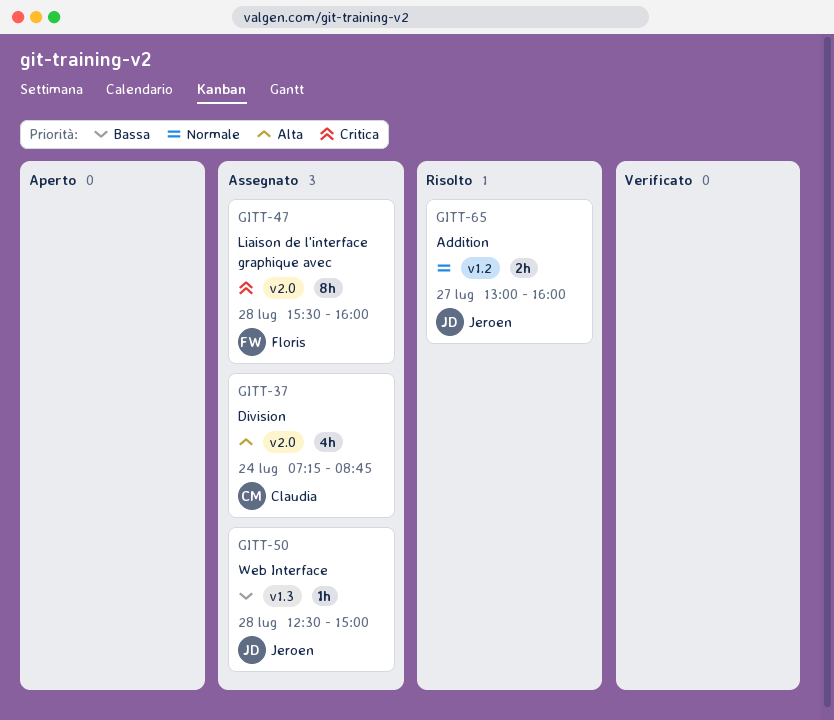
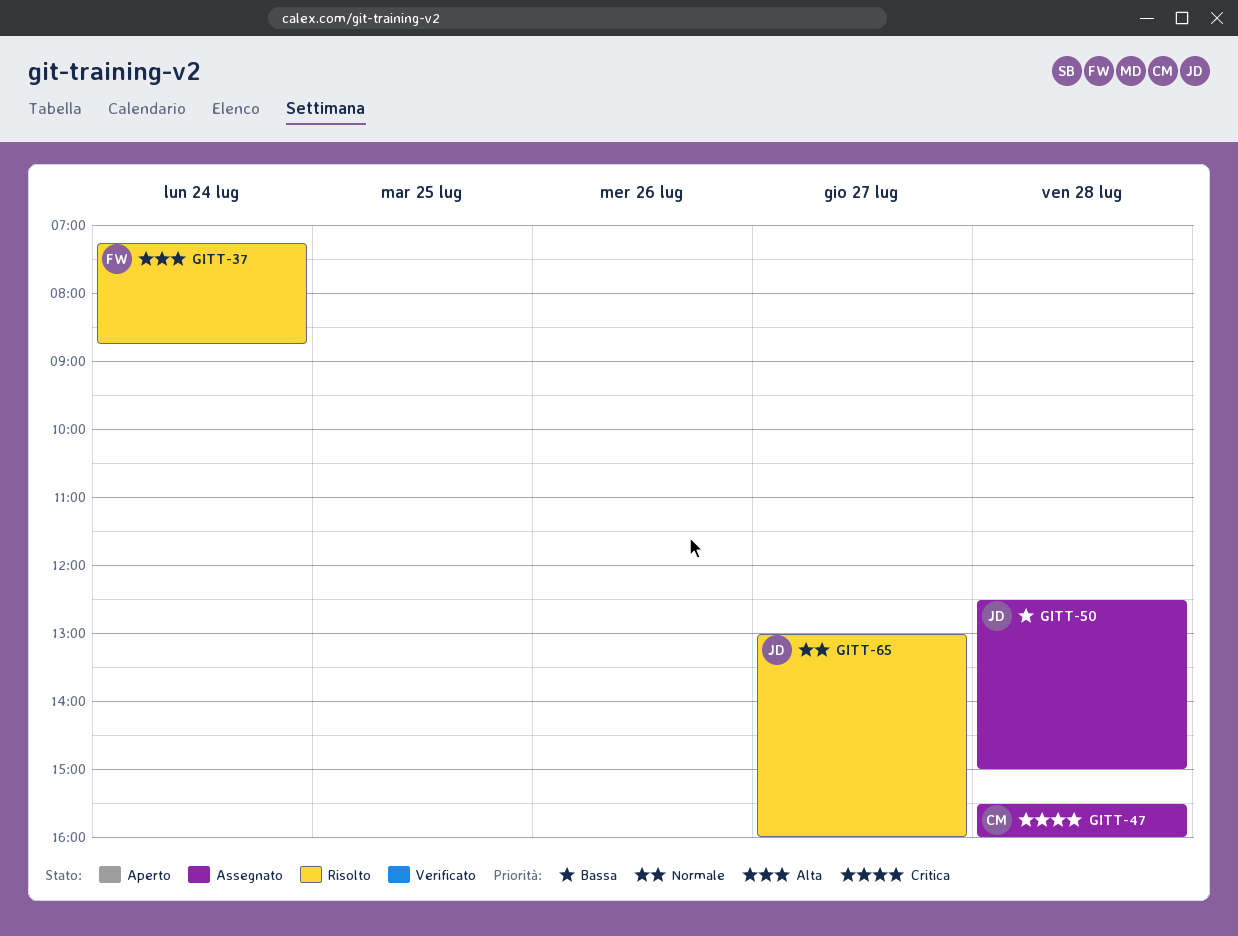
GITT-37, status: Assegnato -> Risolto
GITT-37, owner: Claudia -> Floris
GITT-47, owner: Floris -> Claudia

